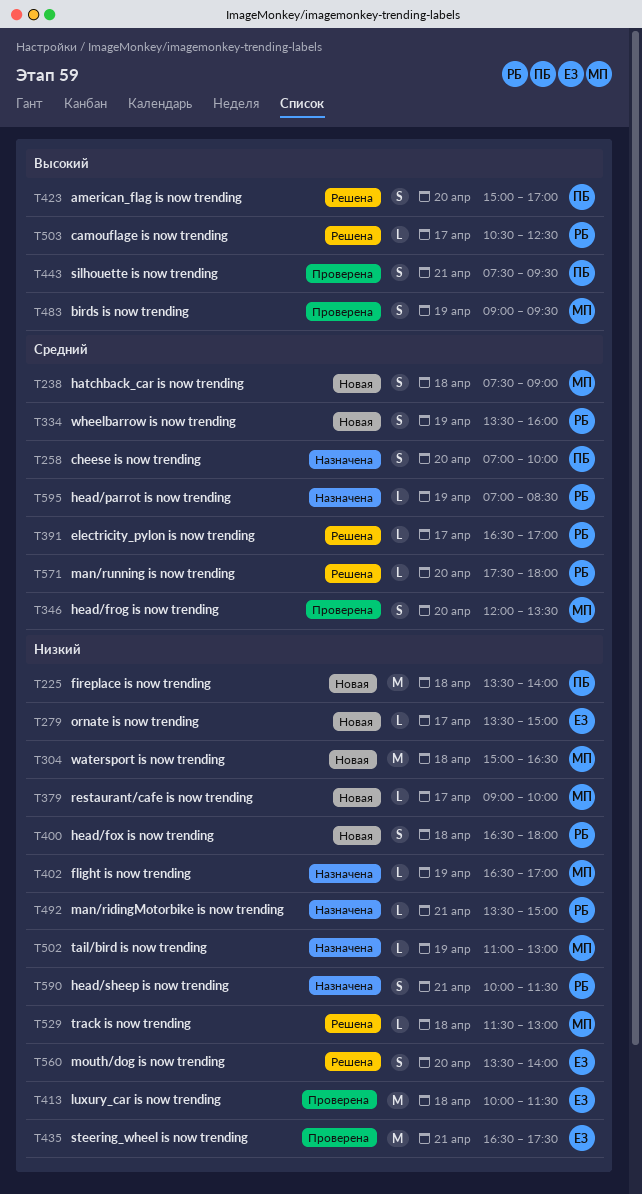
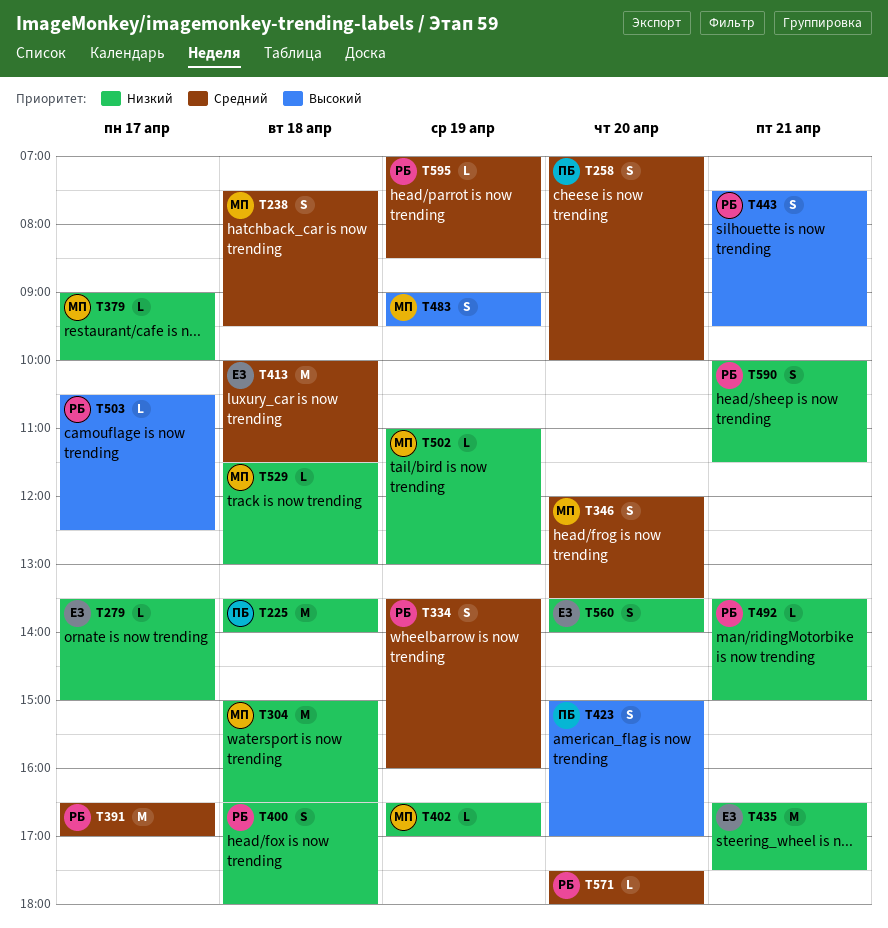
T238, ends: 09:00 -> 09:30
T391, estimate: L -> M
T413, priority: Низкий -> Средний
T443, owner: ПБ -> РБ

